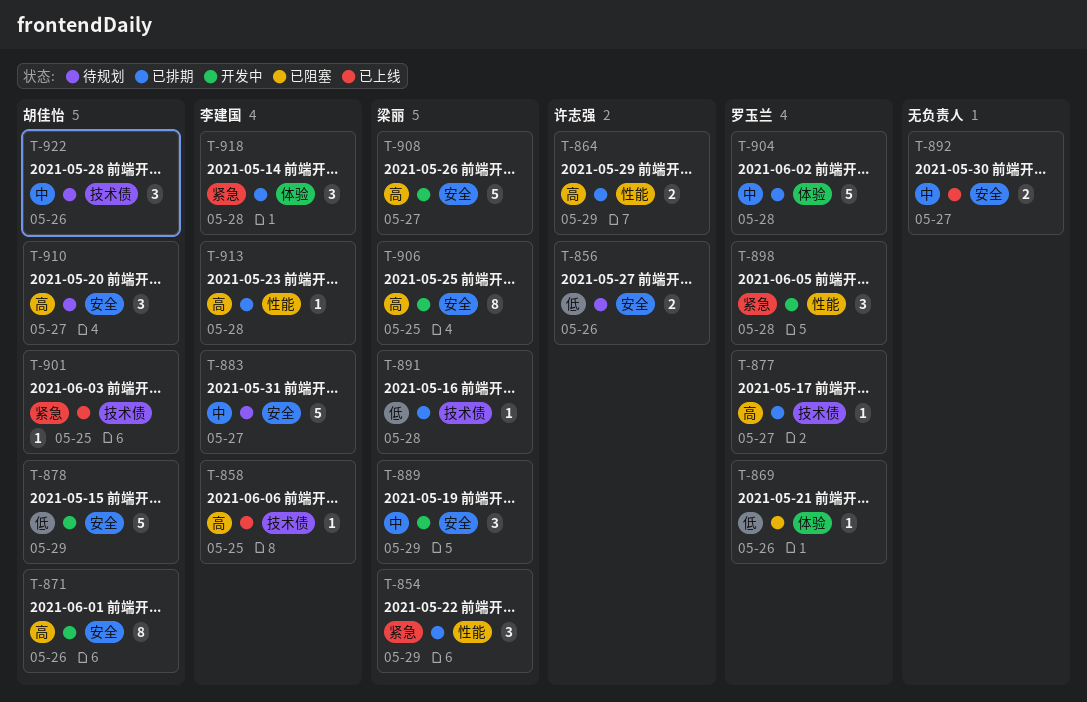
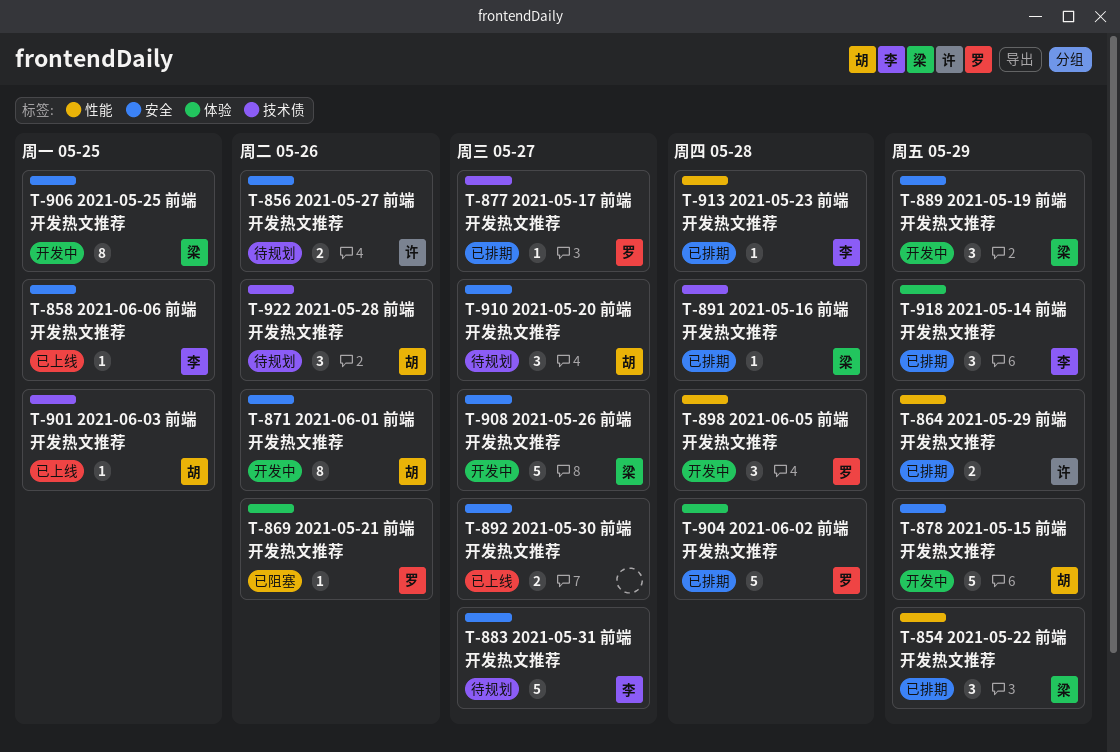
T-858, label: 技术债 -> 安全
T-918, due: May 28 -> May 29

